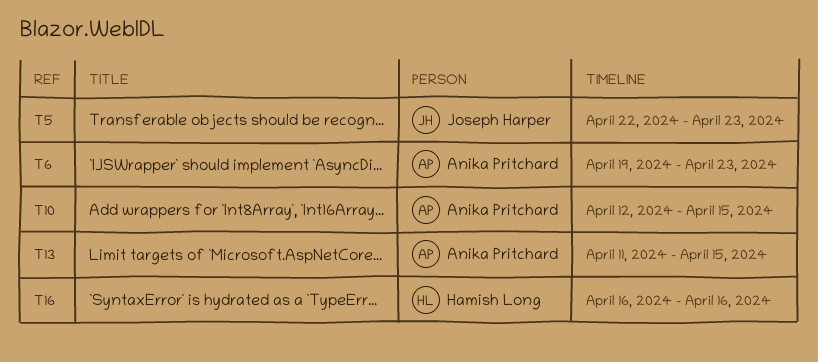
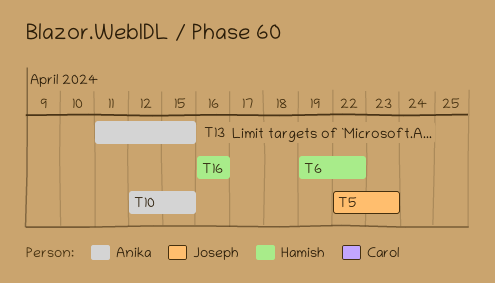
T6, owner: Anika Pritchard -> Hamish Long
T6, due: Apr 23 -> Apr 22

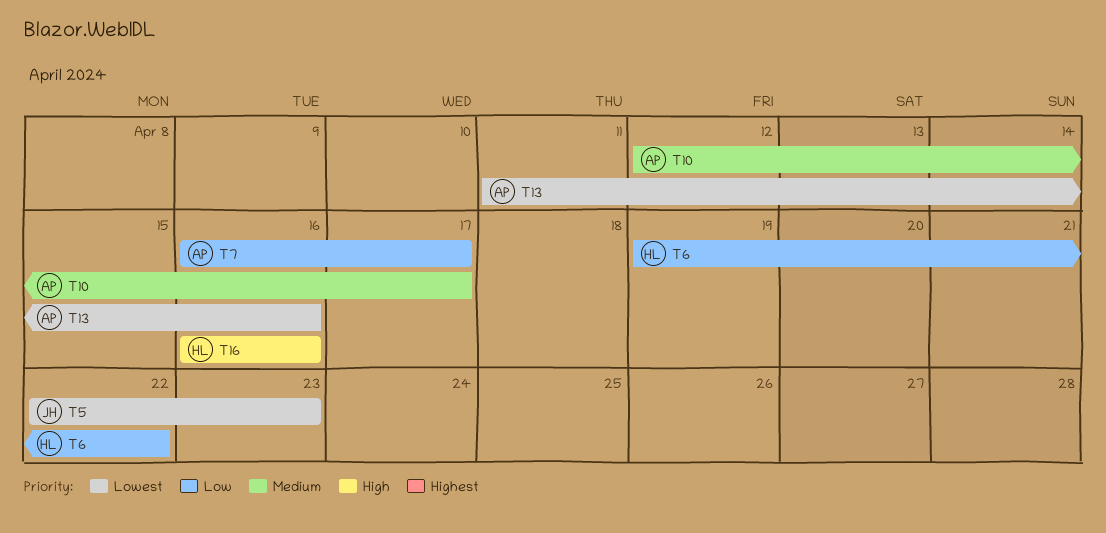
T7: none -> present
T10, due: Apr 15 -> Apr 17
T13, due: Apr 15 -> Apr 16

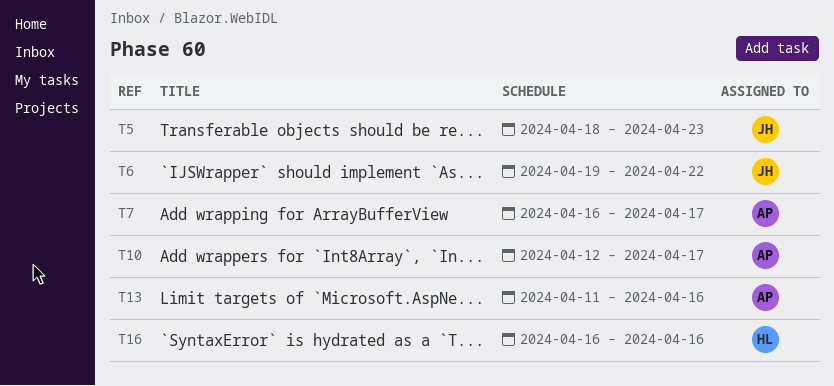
T5, start: Apr 22 -> Apr 18
T6, owner: HL -> JH

